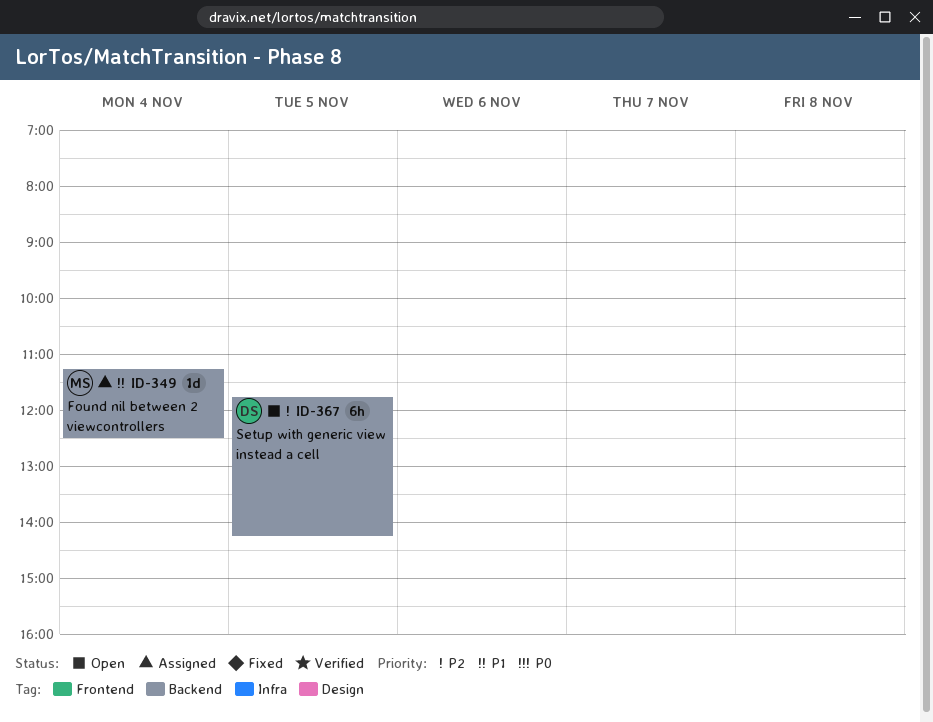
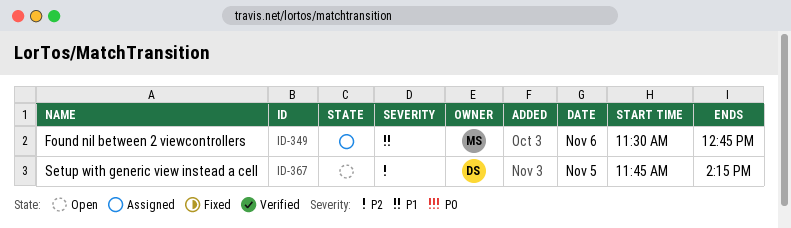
ID-349, day: Nov 4 -> Nov 6
ID-349, begins: 11:15 -> 11:30
ID-349, ends: 12:30 -> 12:45

